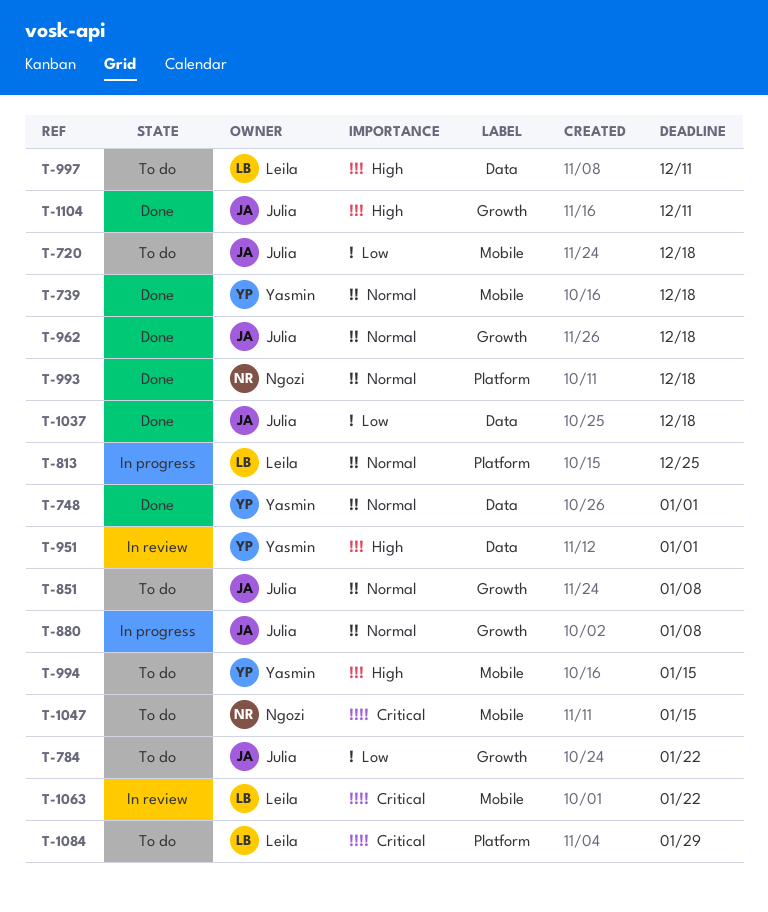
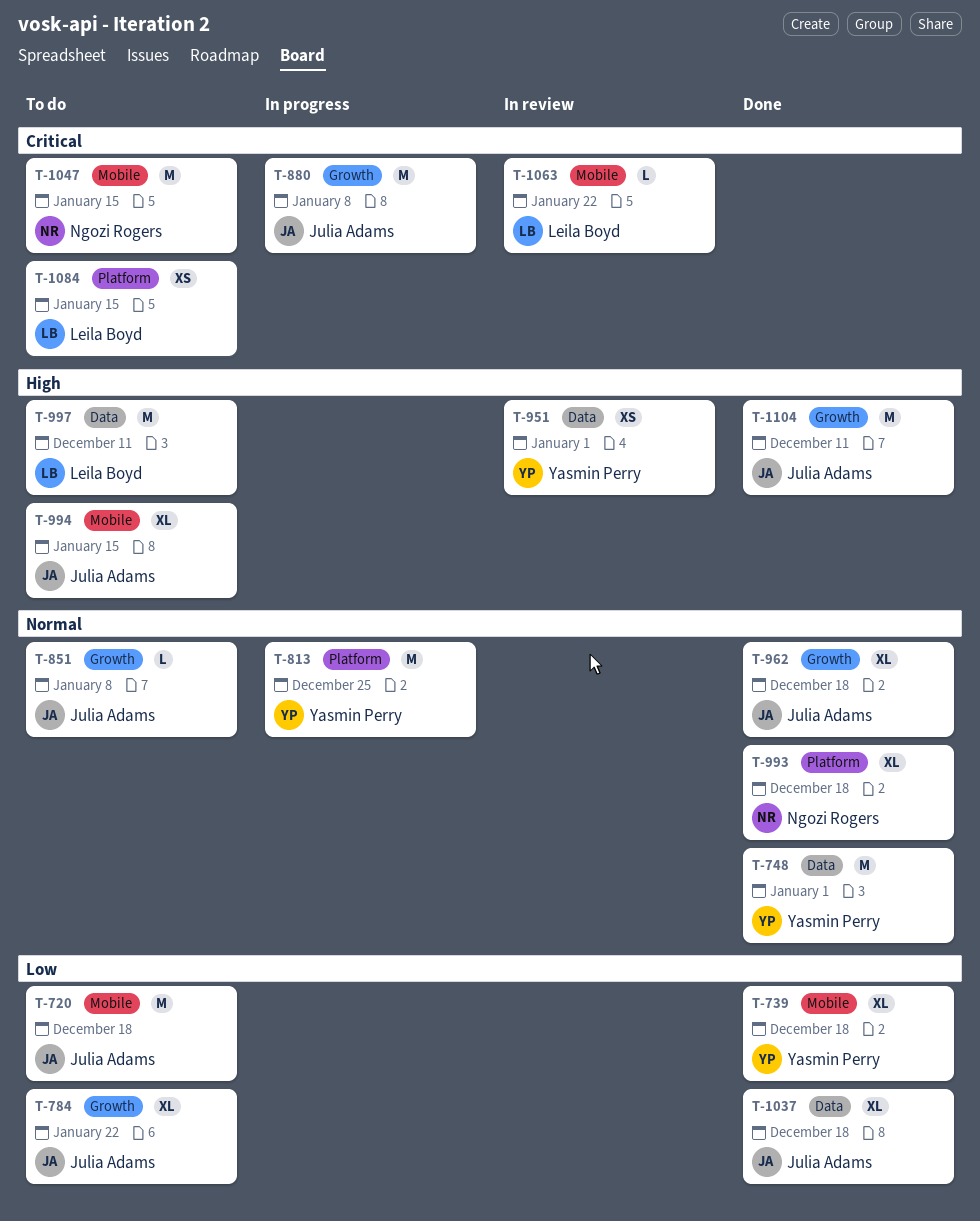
T-739, priority: Normal -> Low
T-813, owner: Leila Boyd -> Yasmin Perry
T-880, priority: Normal -> Critical
T-994, owner: Yasmin Perry -> Julia Adams
T-1084, due: Jan 29 -> Jan 15

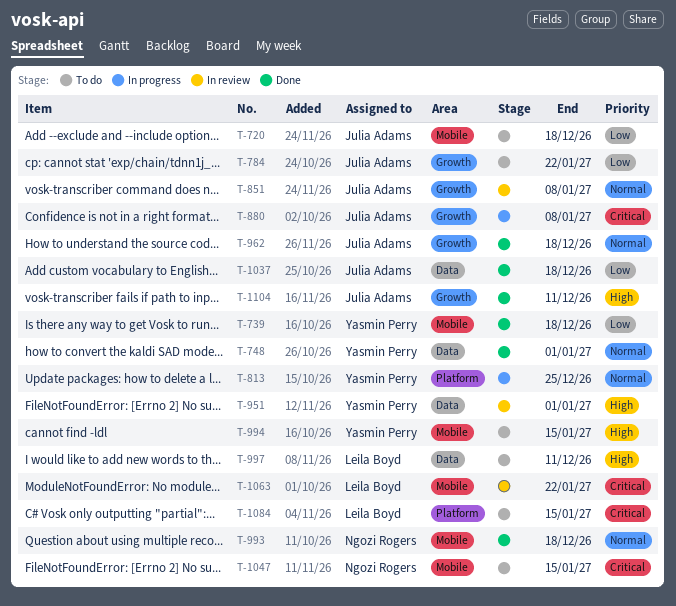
T-851, status: To do -> In review
T-993, label: Platform -> Mobile
T-994, owner: Julia Adams -> Yasmin Perry

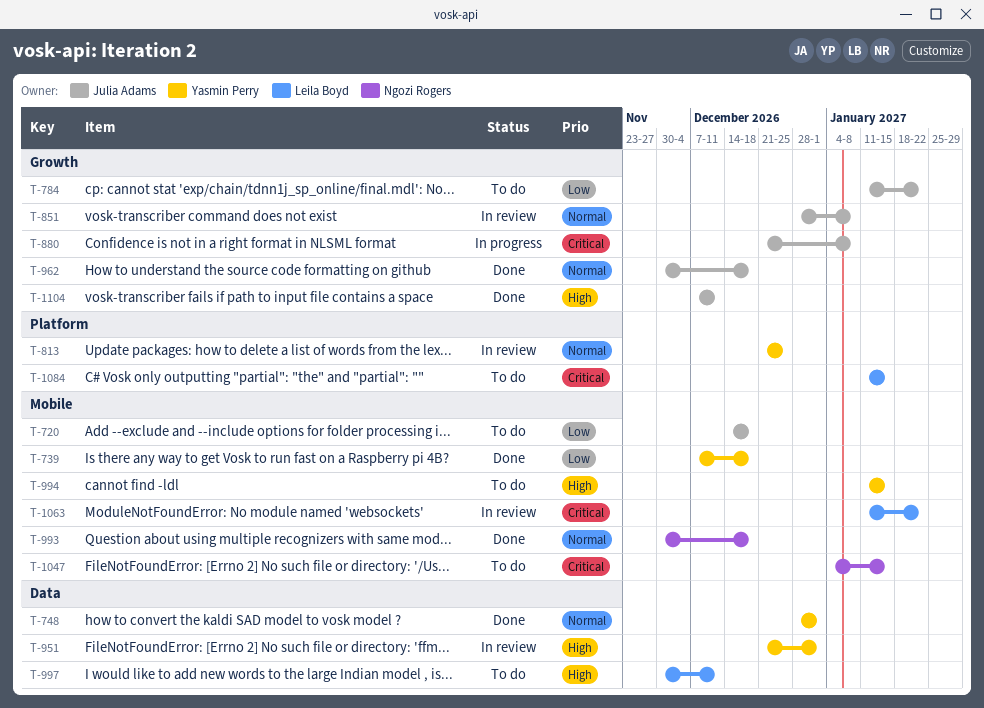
T-813, status: In progress -> In review
T-1037: present -> none

